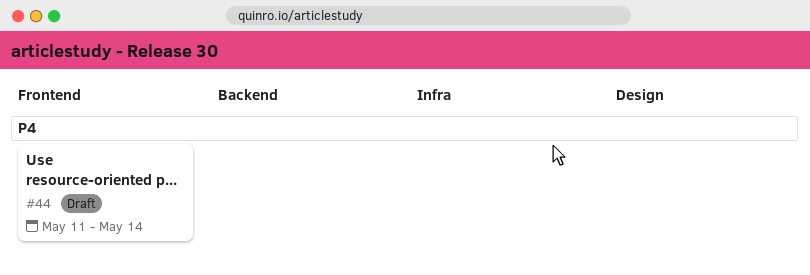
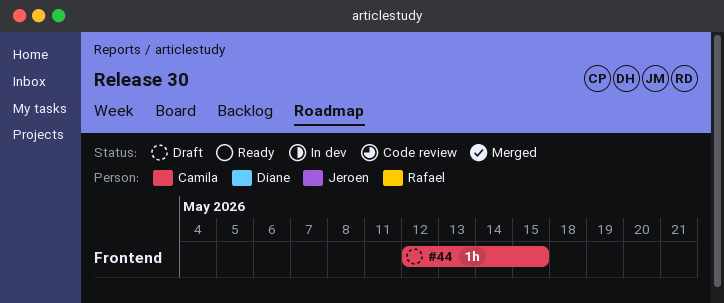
#44, start: May 11 -> May 12
#44, due: May 14 -> May 15

